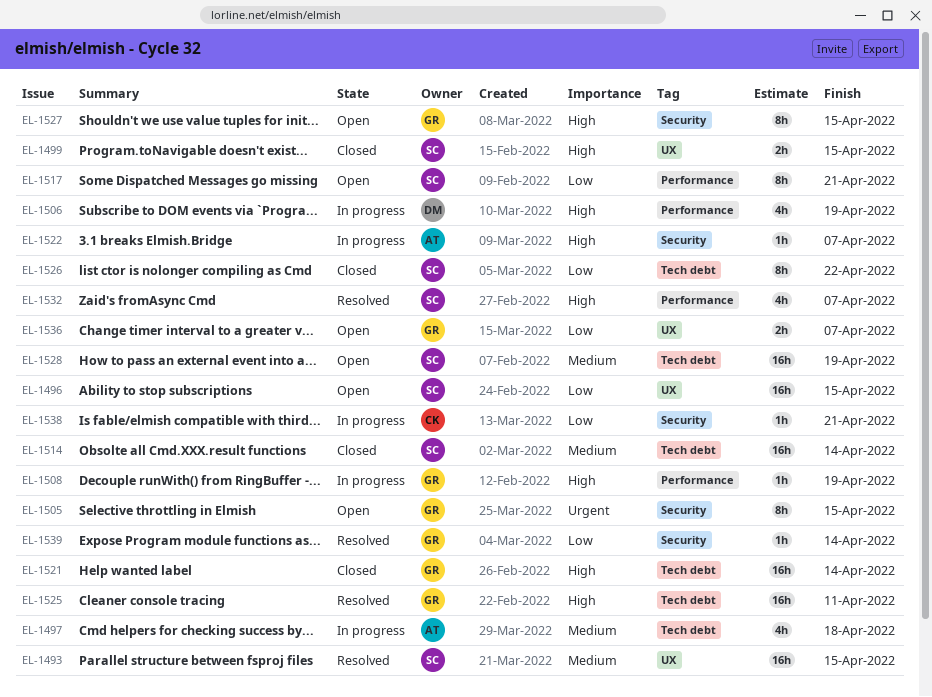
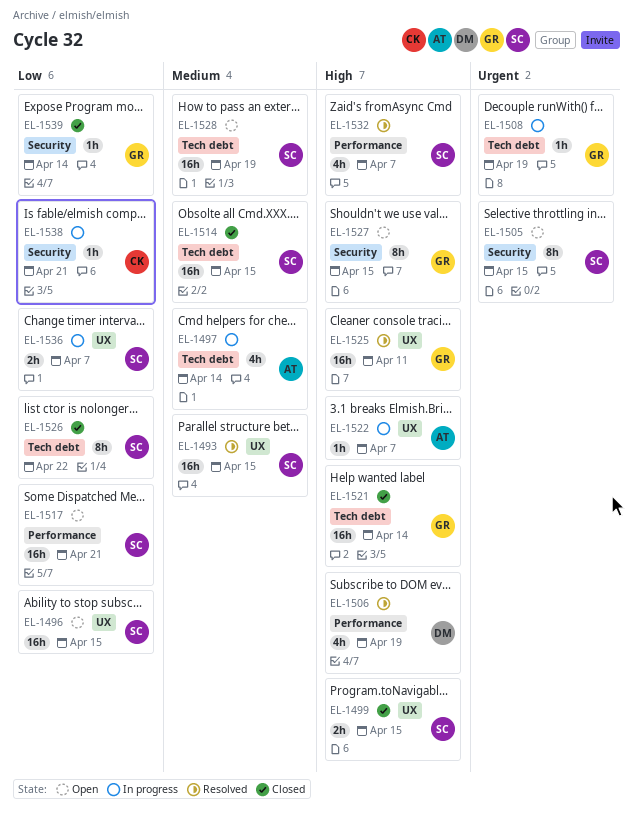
EL-1497, due: Apr 18 -> Apr 14
EL-1505, owner: GR -> SC
EL-1506, status: In progress -> Resolved
EL-1508, priority: High -> Urgent
EL-1508, label: Performance -> Tech debt
EL-1514, due: Apr 14 -> Apr 15
EL-1517, estimate: 8h -> 16h
EL-1522, label: Security -> UX
EL-1525, label: Tech debt -> UX
EL-1536, status: Open -> In progress
EL-1536, owner: GR -> SC
EL-1539, status: Resolved -> Closed

